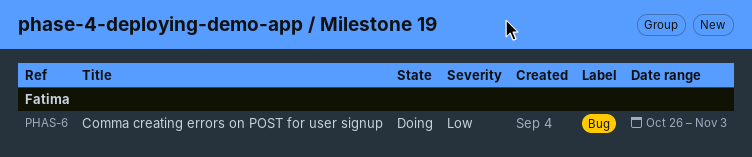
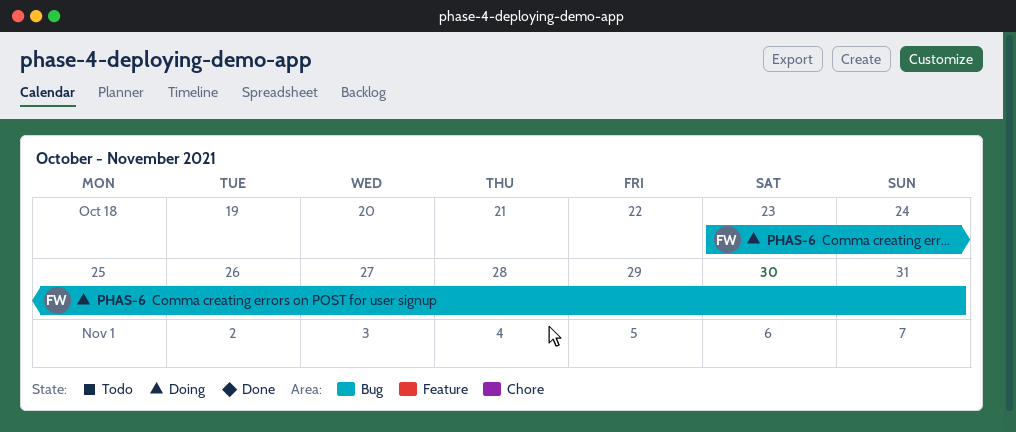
PHAS-6, start: Oct 26 -> Oct 23
PHAS-6, due: Nov 3 -> Oct 31

